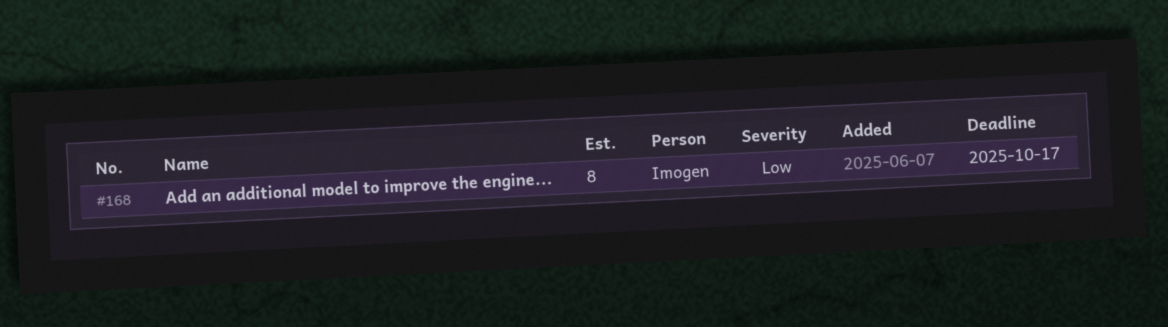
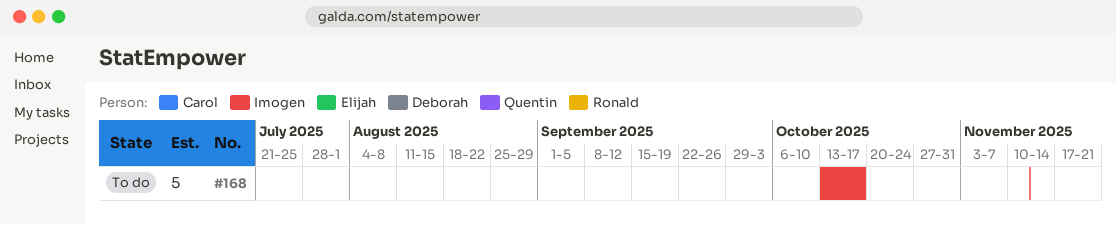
#168, estimate: 8 -> 5

